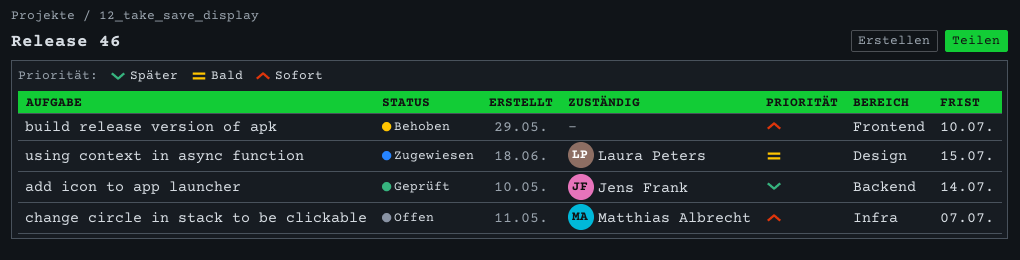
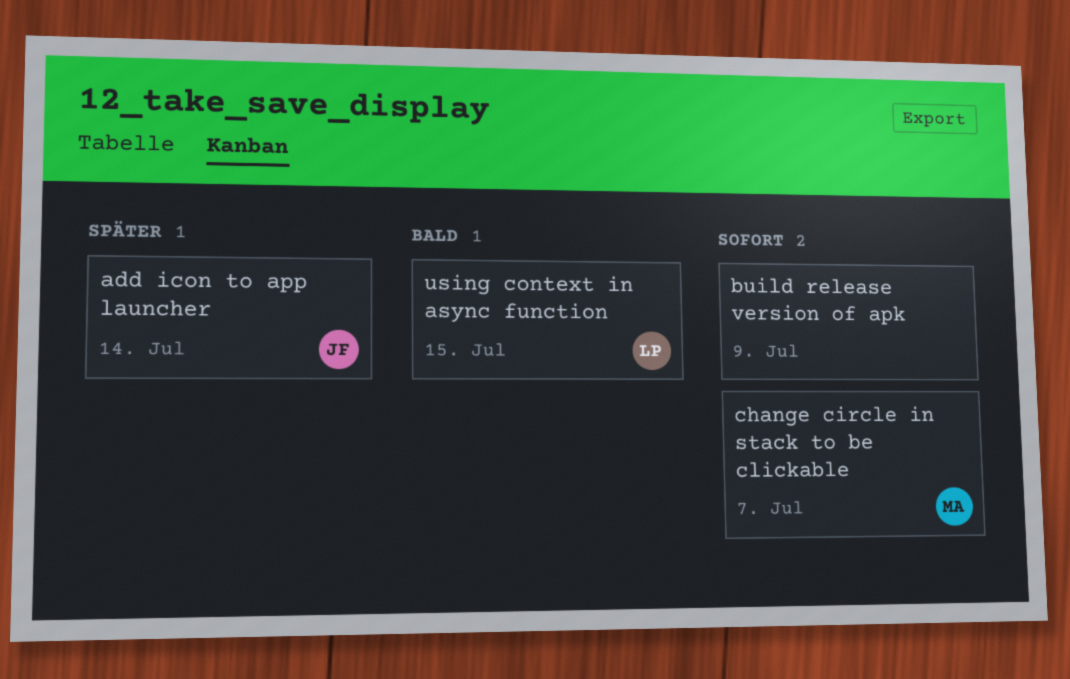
build release version of apk, due: Jul 10 -> Jul 9

